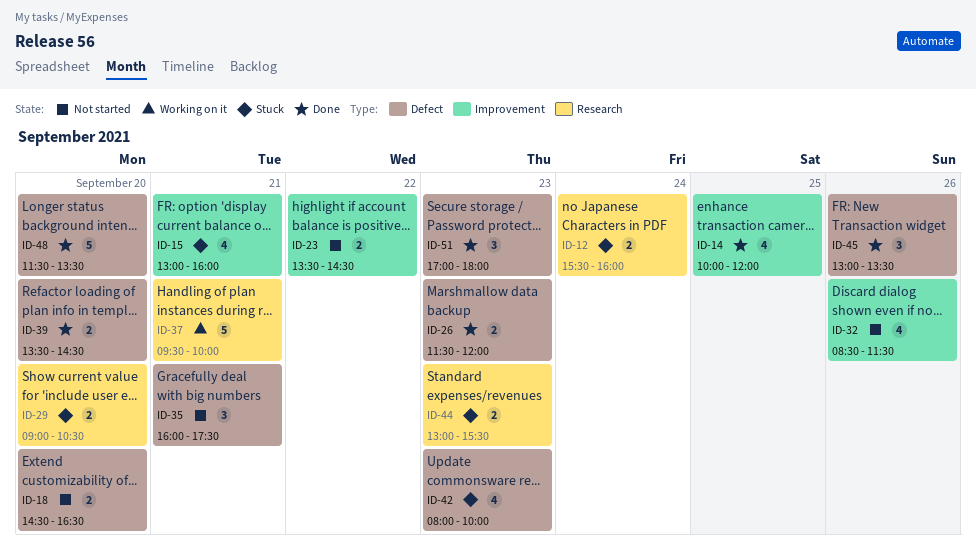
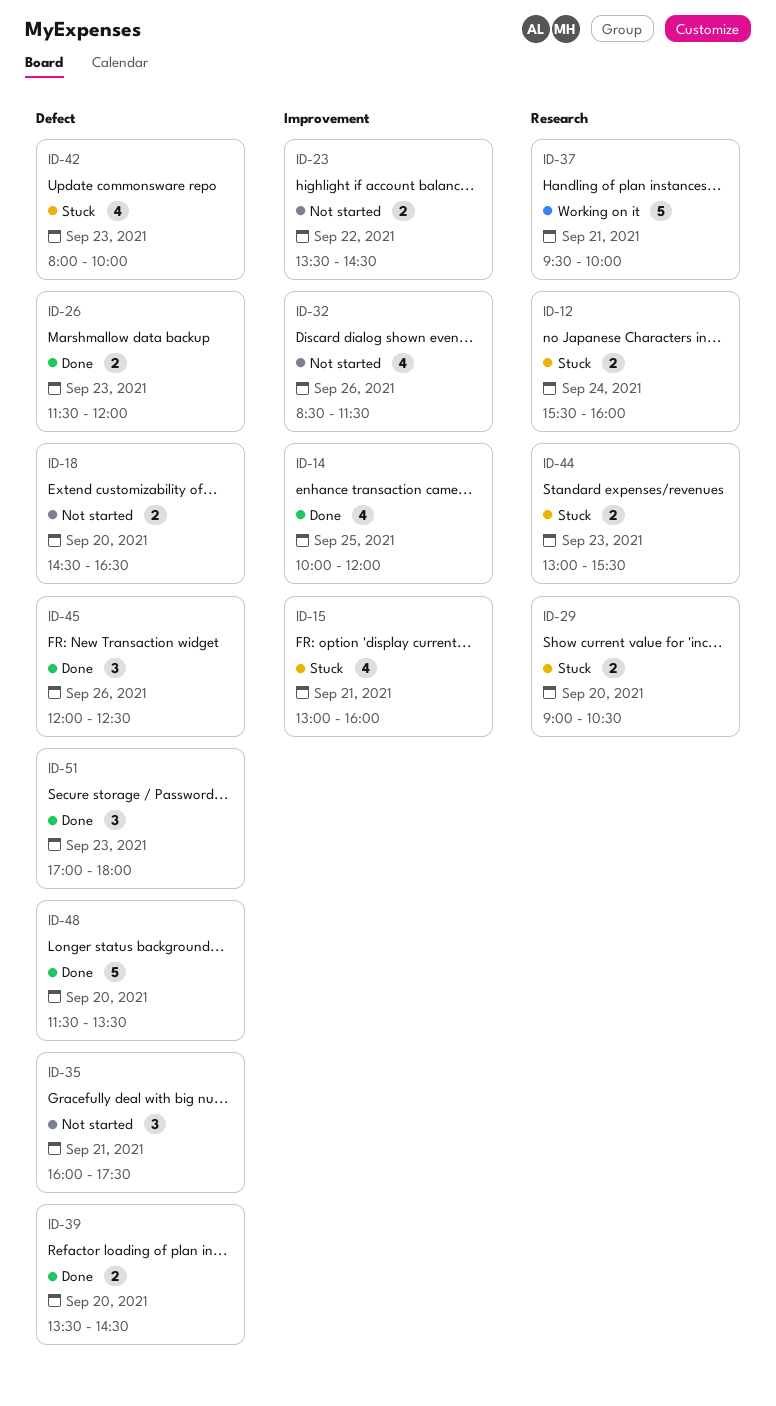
ID-45, begins: 13:00 -> 12:00
ID-45, ends: 13:30 -> 12:30

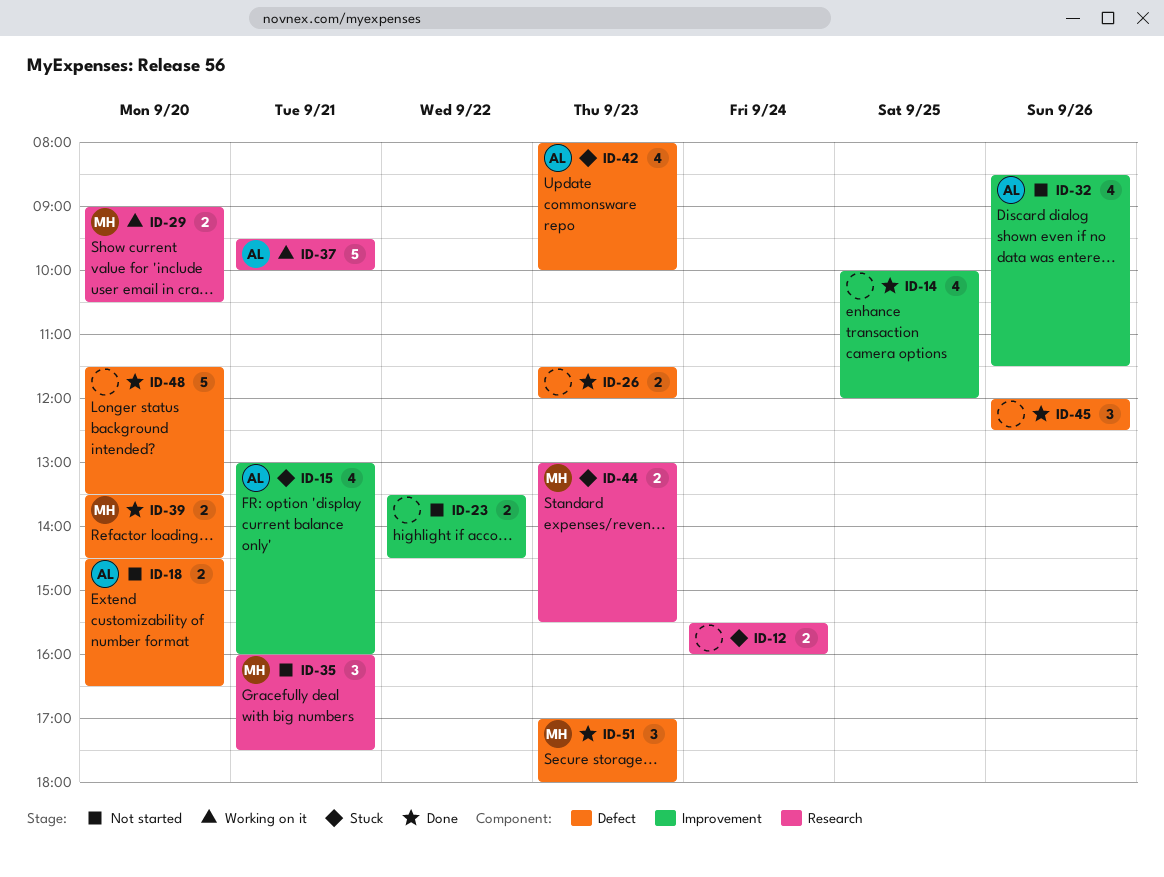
ID-29, status: Stuck -> Working on it
ID-35, label: Defect -> Research

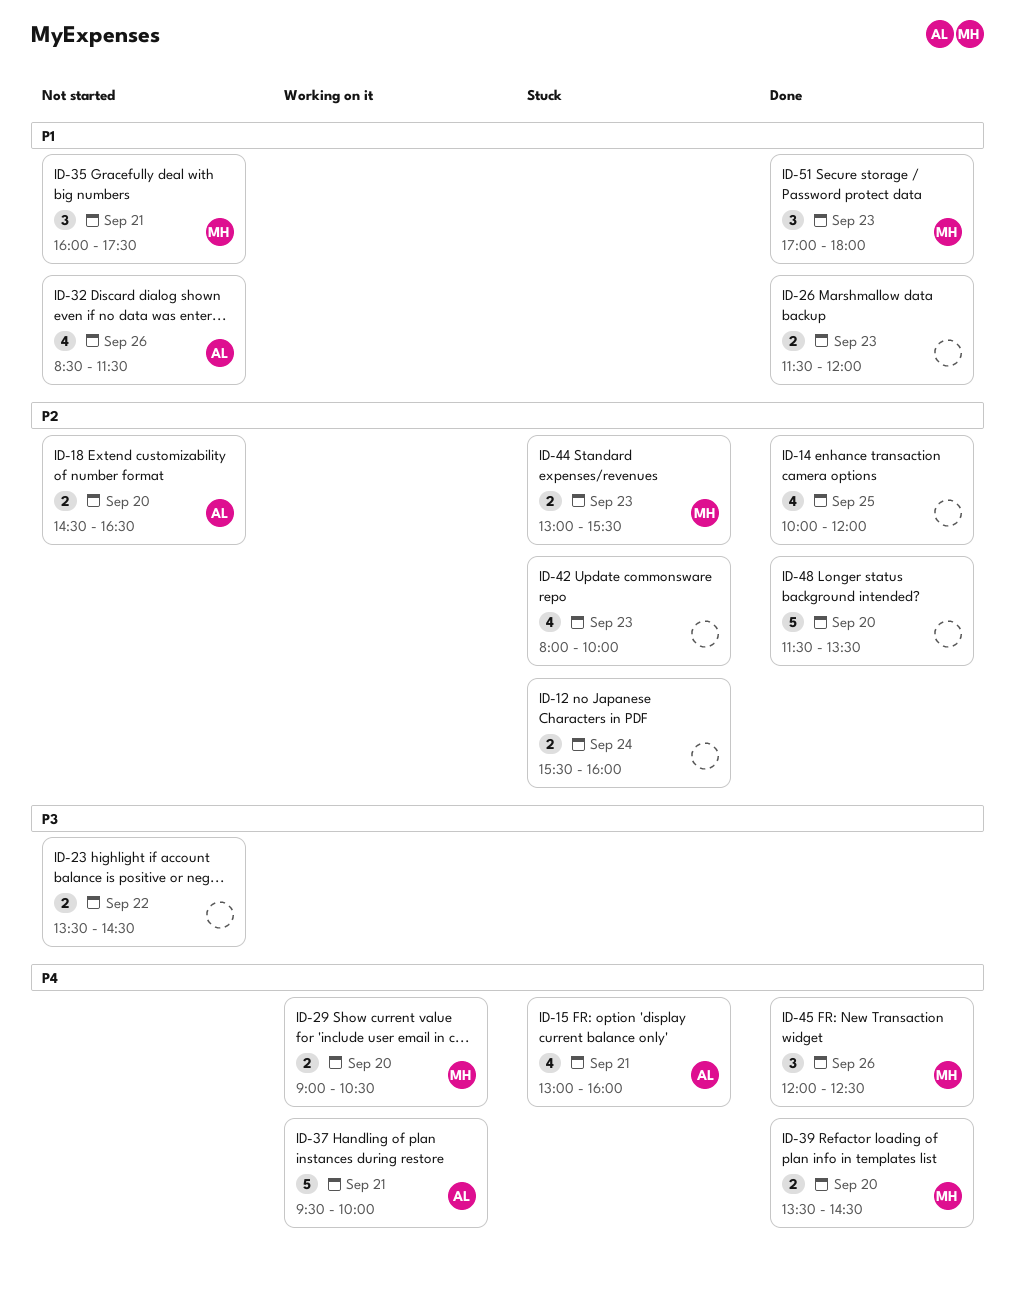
ID-42, owner: AL -> none
ID-45, owner: none -> MH

